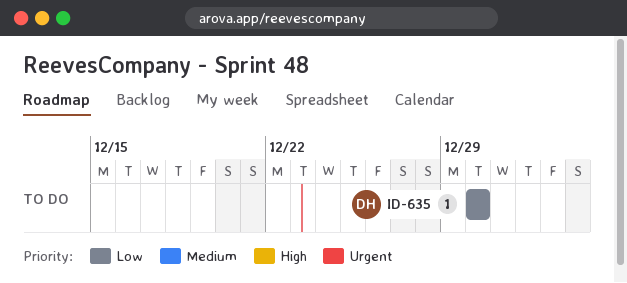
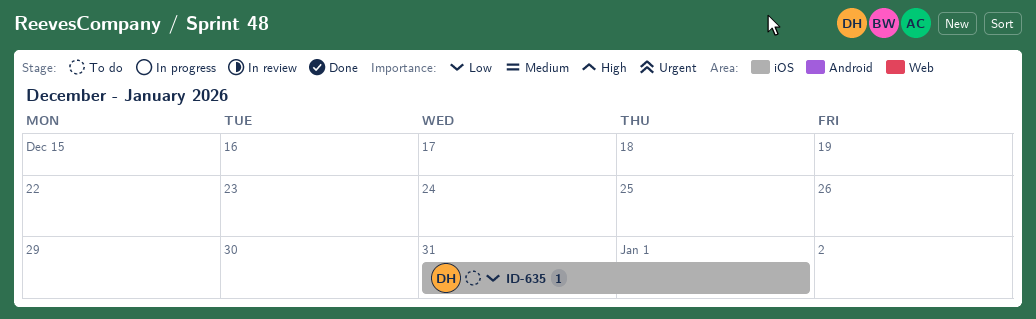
ID-635, start: Dec 30 -> Dec 31
ID-635, due: Dec 30 -> Jan 1

